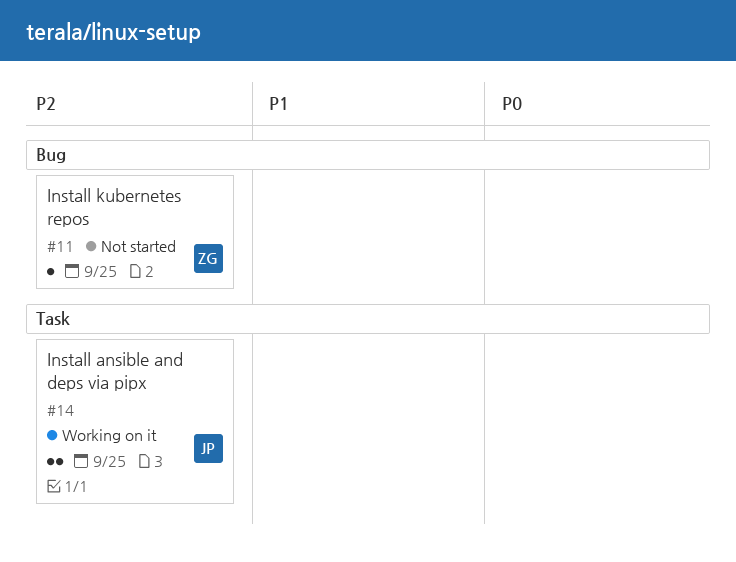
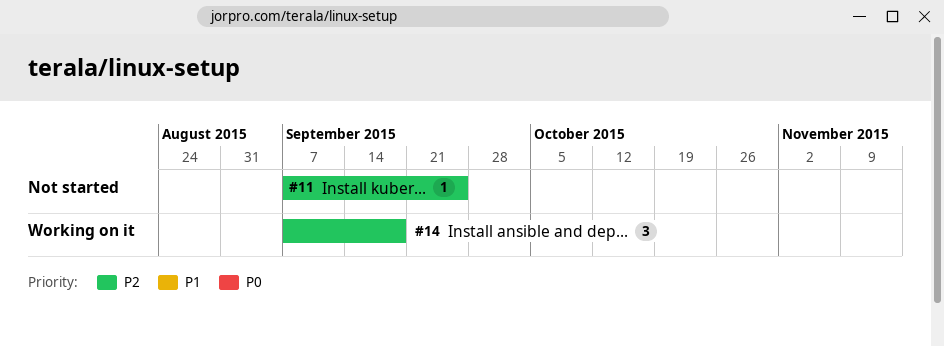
#14, estimate: 2 -> 3
#14, due: Sep 25 -> Sep 18

